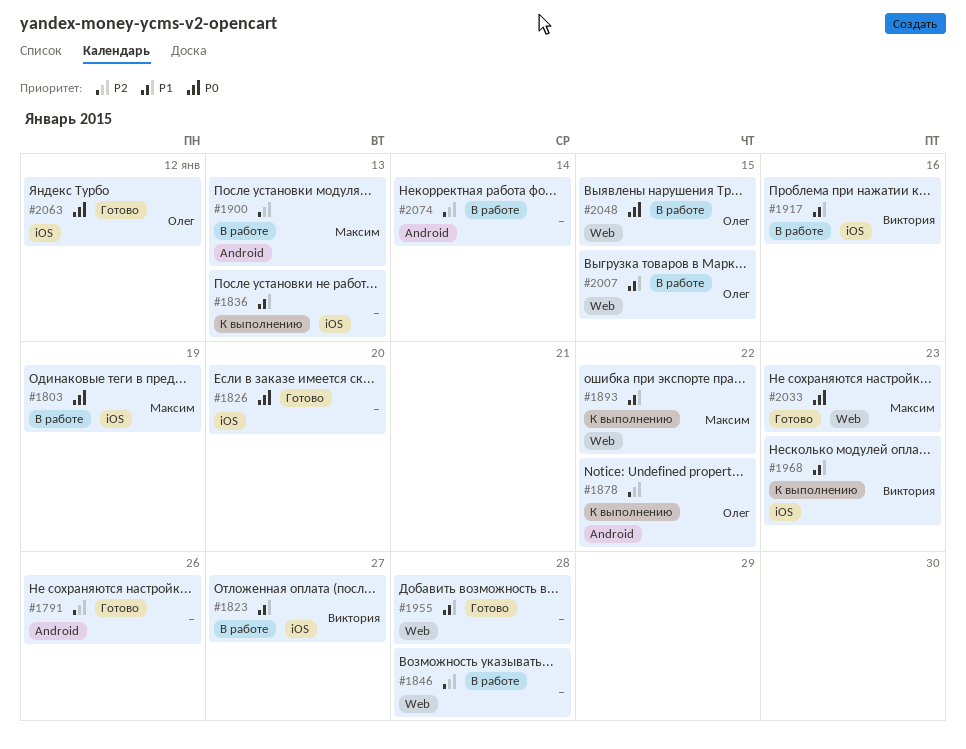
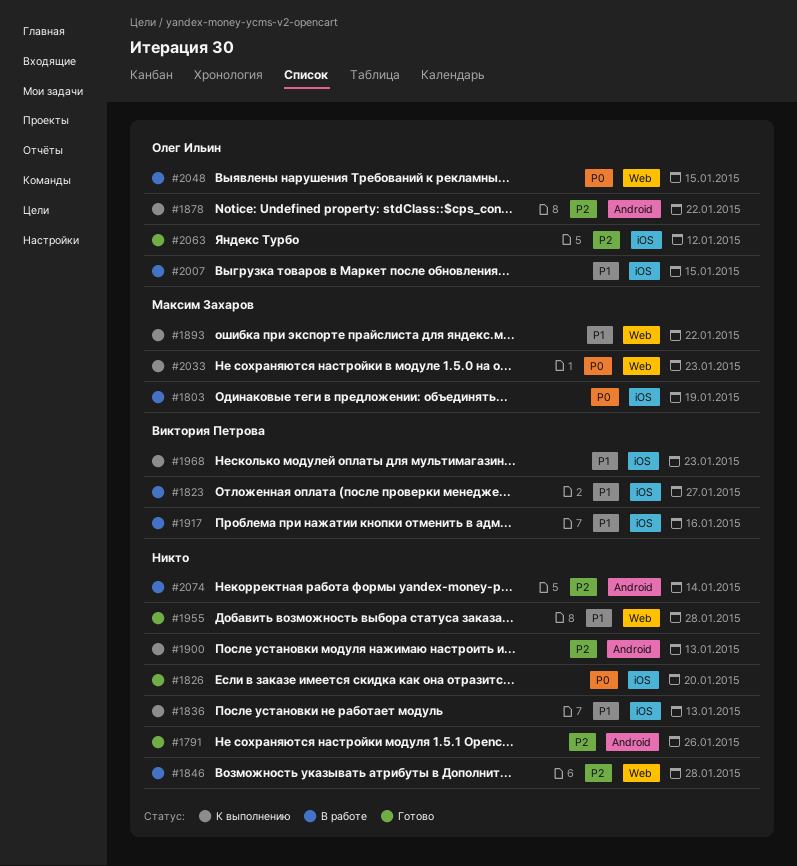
#1900, status: В работе -> К выполнению
#1900, owner: Максим Захаров -> none
#2007, label: Web -> iOS
#2033, status: Готово -> К выполнению
#2063, priority: P0 -> P2

